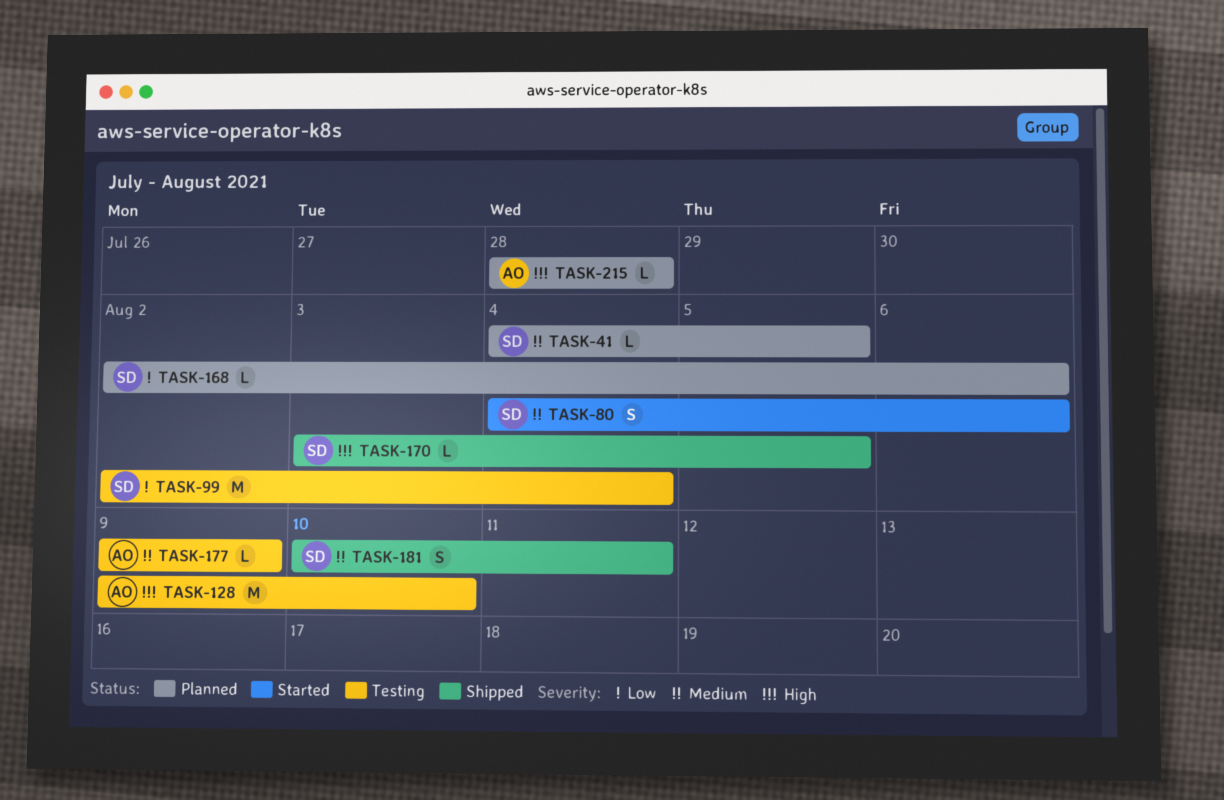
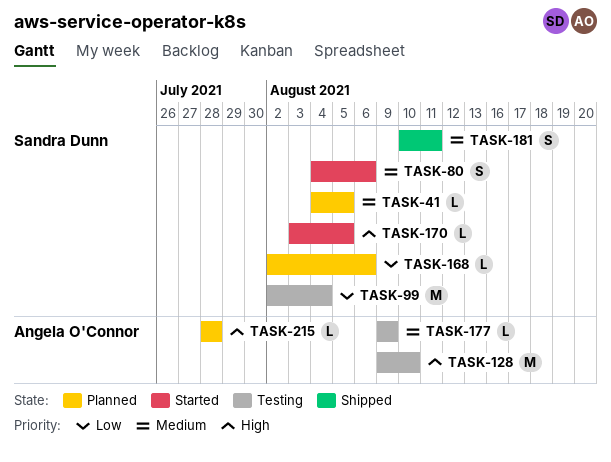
TASK-170, status: Shipped -> Started

